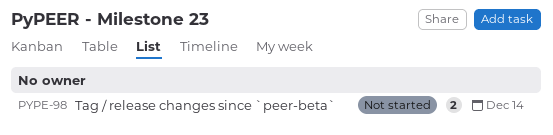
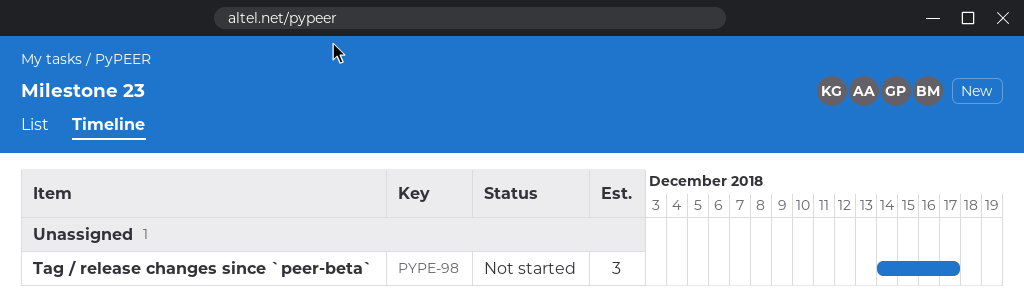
PYPE-98, estimate: 2 -> 3
PYPE-98, due: Dec 14 -> Dec 17

